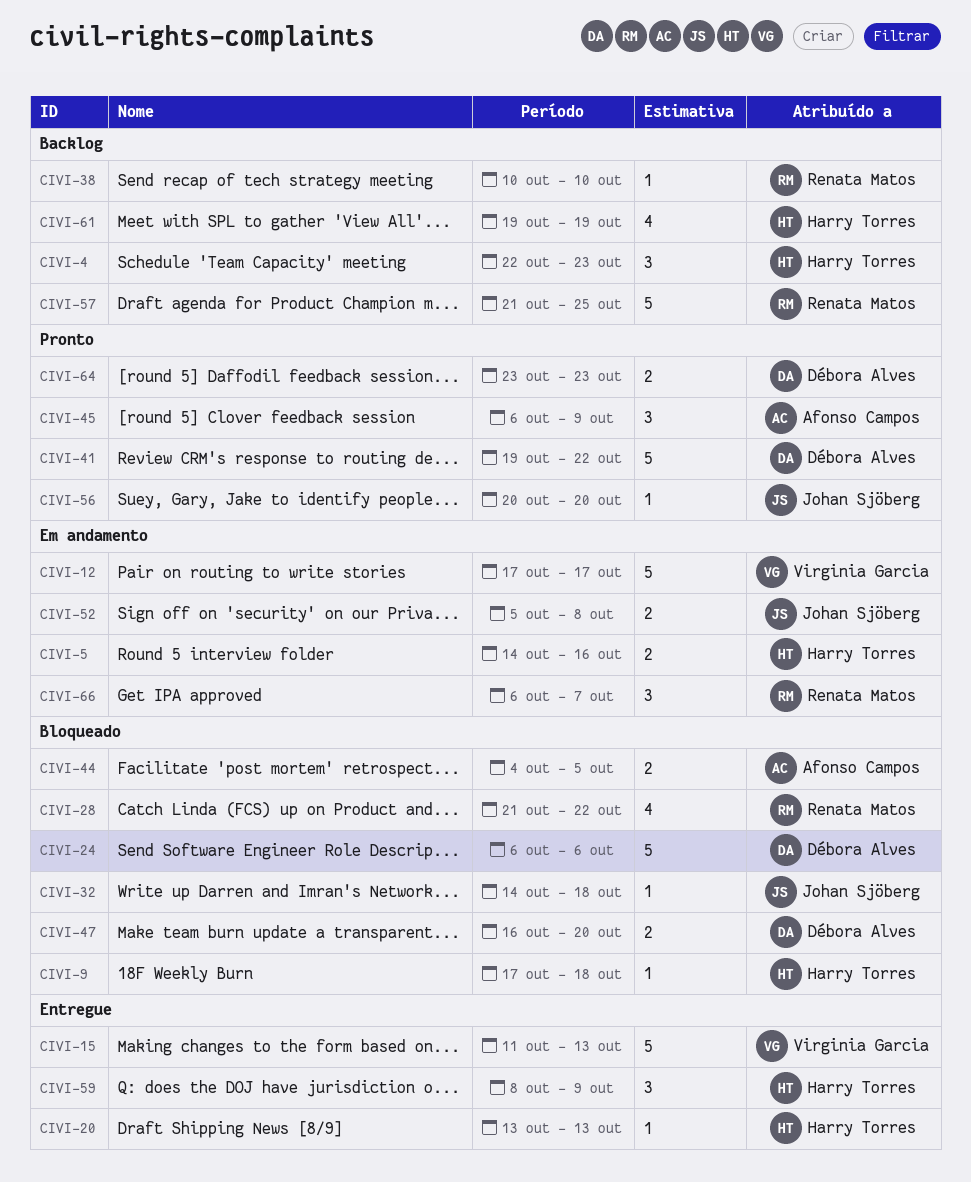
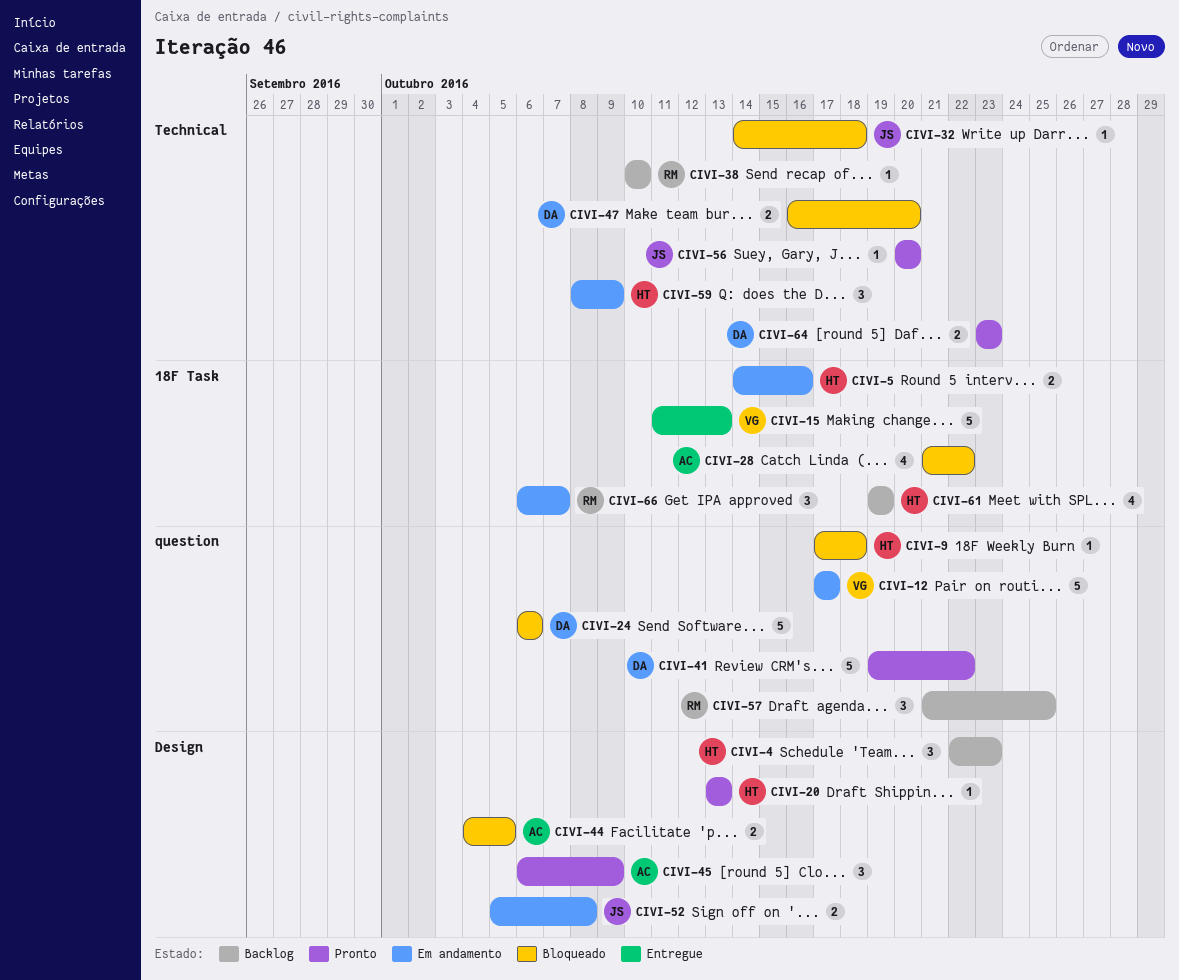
CIVI-20, status: Entregue -> Pronto
CIVI-28, owner: Renata Matos -> Afonso Campos
CIVI-57, estimate: 5 -> 3
CIVI-59, status: Entregue -> Em andamento

